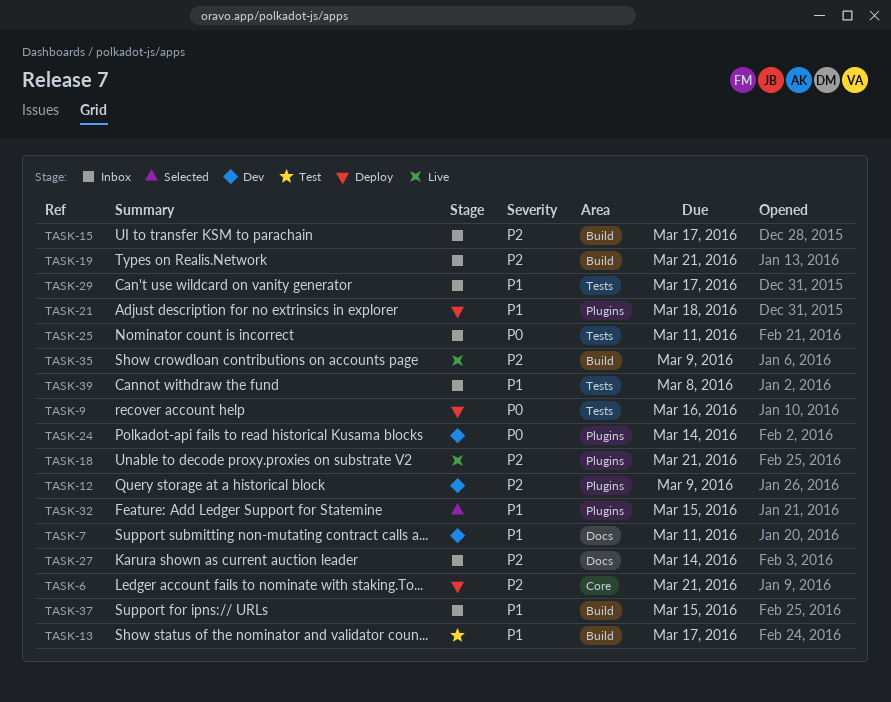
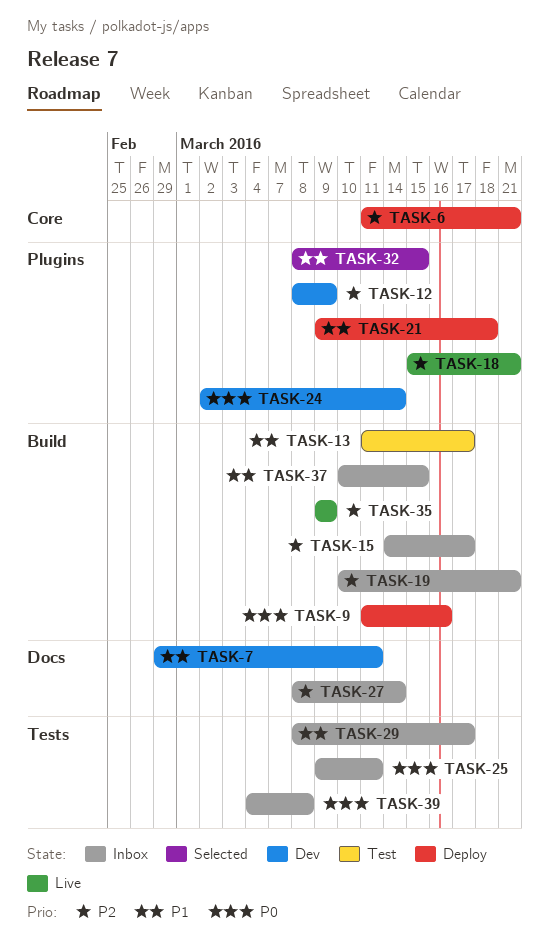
TASK-9, label: Tests -> Build
TASK-39, priority: P1 -> P0

